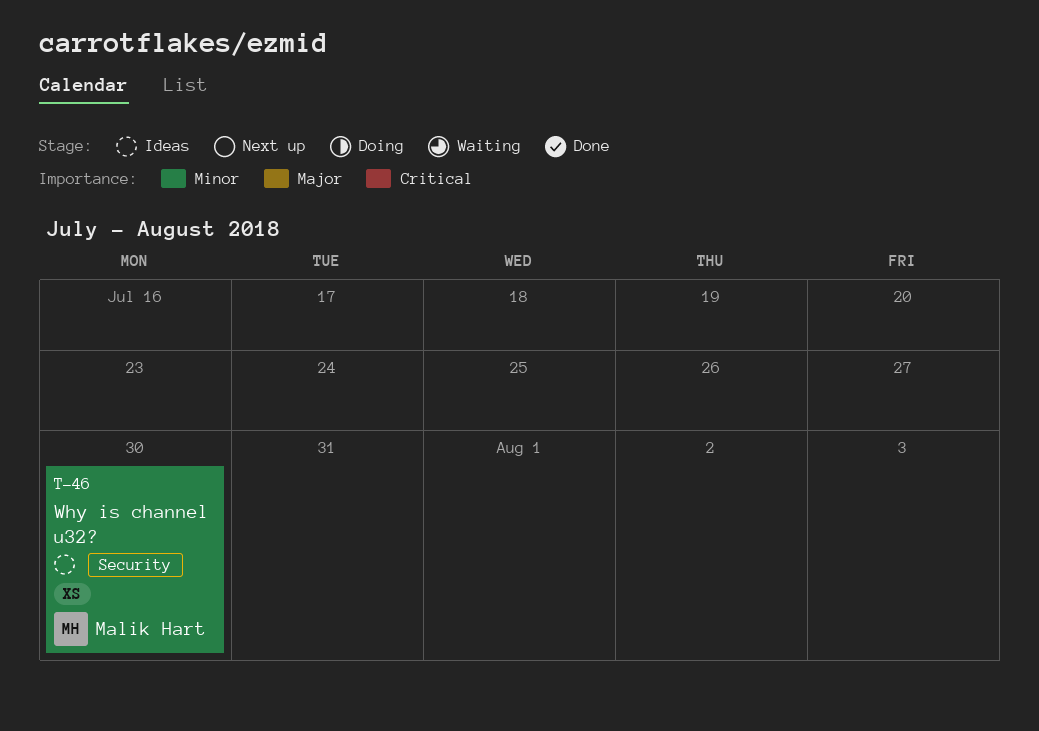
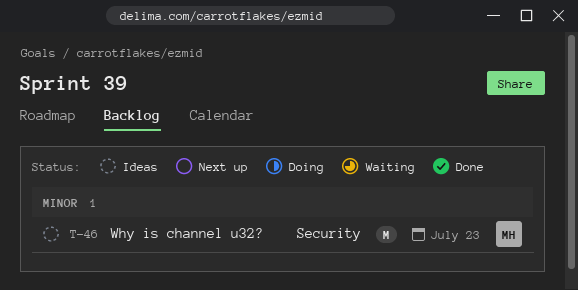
T-46, estimate: XS -> M
T-46, due: Jul 30 -> Jul 23

